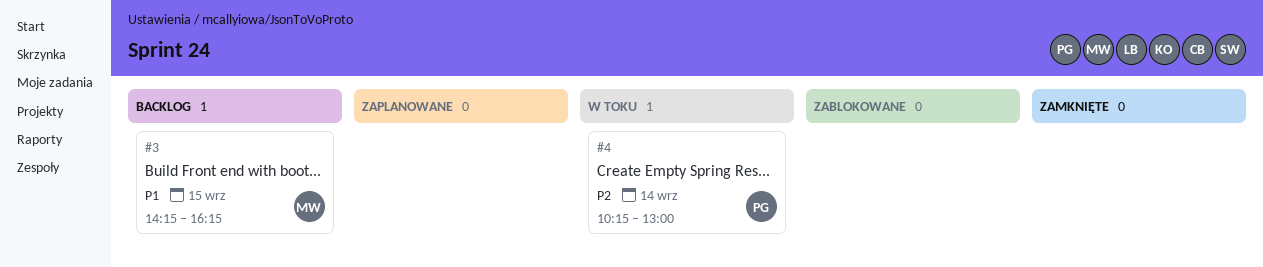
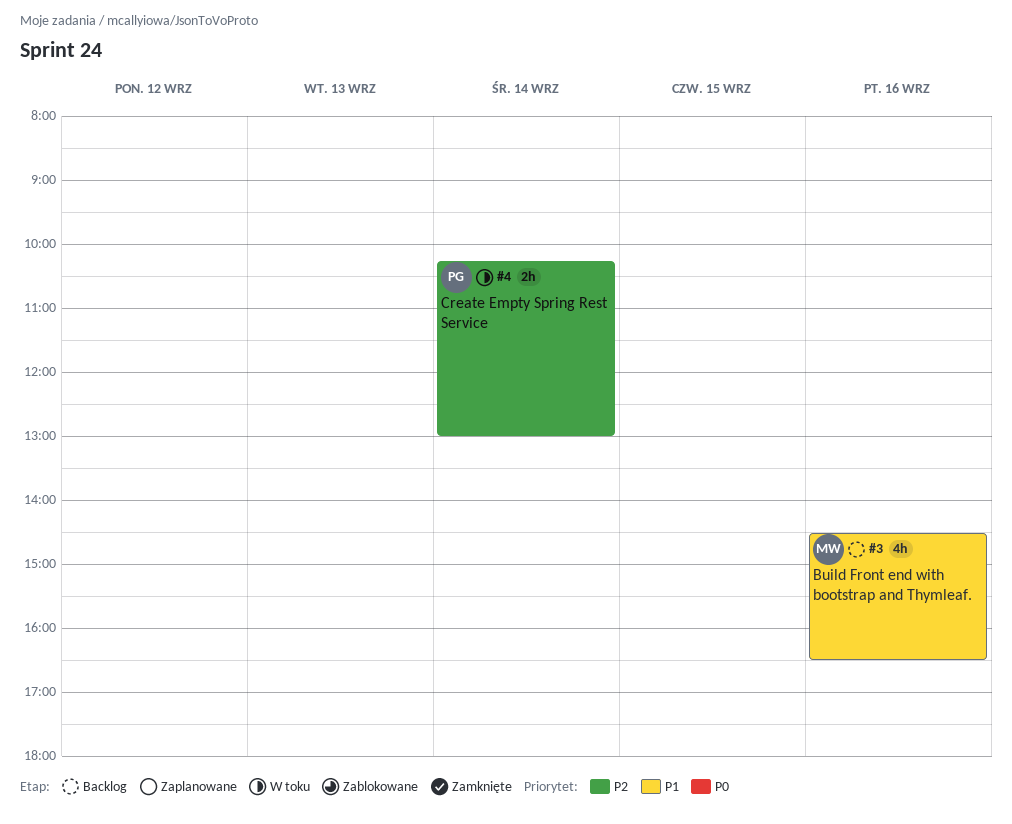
#3, day: Sep 15 -> Sep 16
#3, begins: 14:15 -> 14:30
#3, ends: 16:15 -> 16:30

